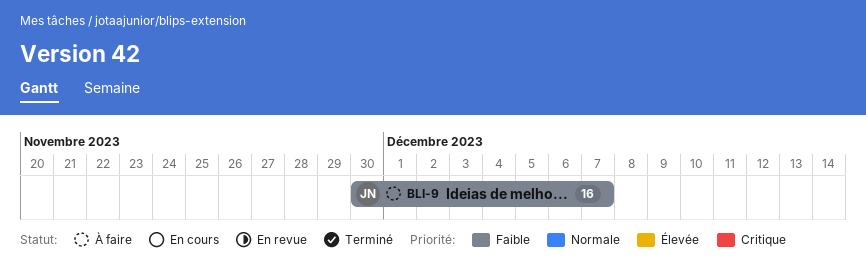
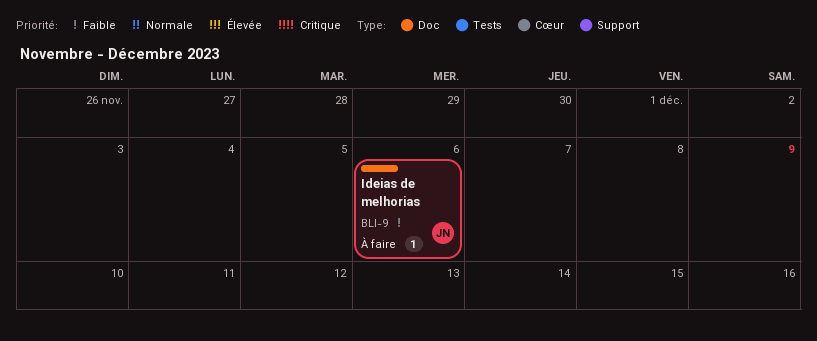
BLI-9, estimate: 16 -> 1
BLI-9, due: Dec 7 -> Dec 6

